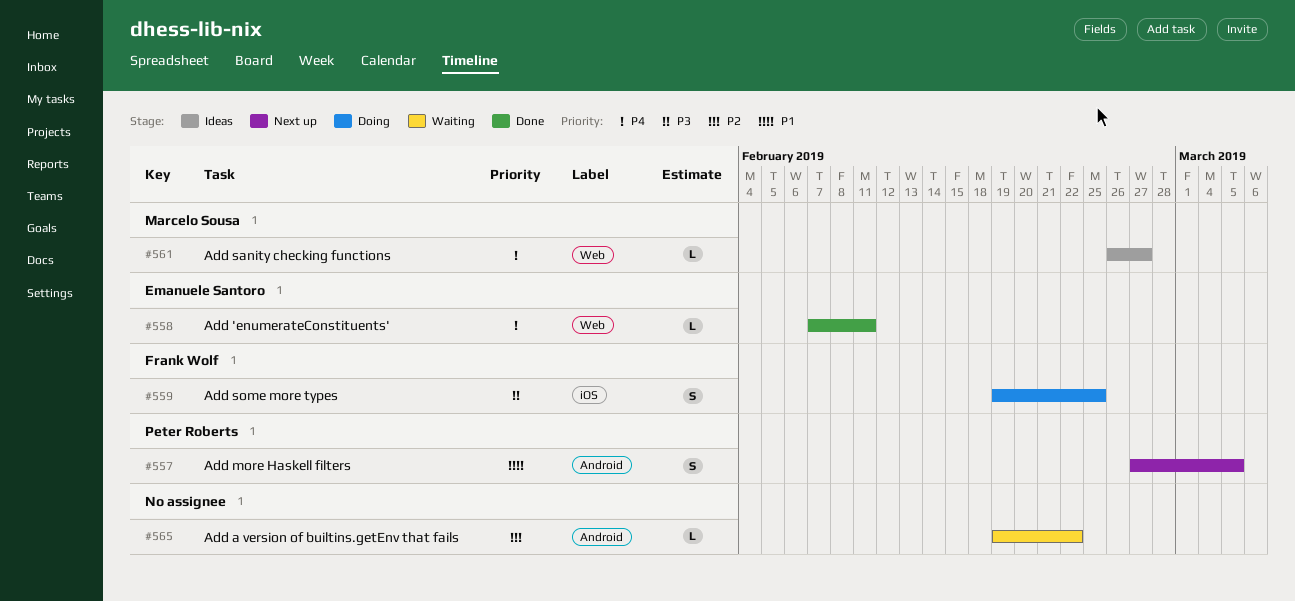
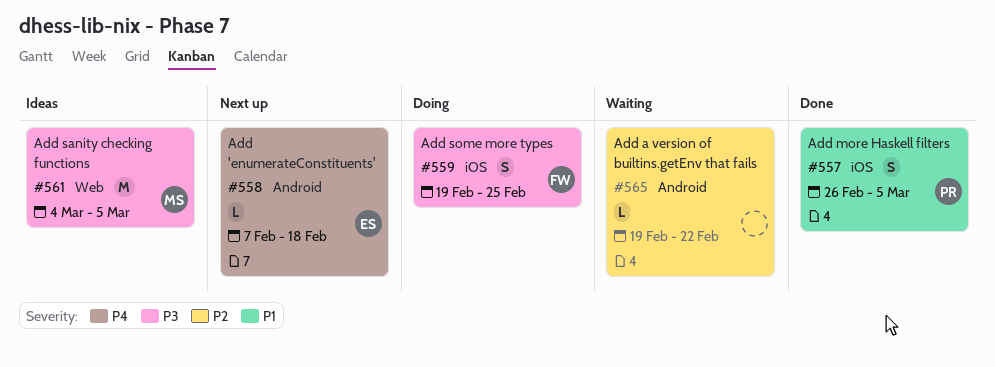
#557, status: Next up -> Done
#557, label: Android -> iOS
#557, start: Feb 27 -> Feb 26
#558, status: Done -> Next up
#558, label: Web -> Android
#558, due: Feb 11 -> Feb 18
#561, priority: P4 -> P3
#561, estimate: L -> M
#561, start: Feb 26 -> Mar 4
#561, due: Feb 27 -> Mar 5

